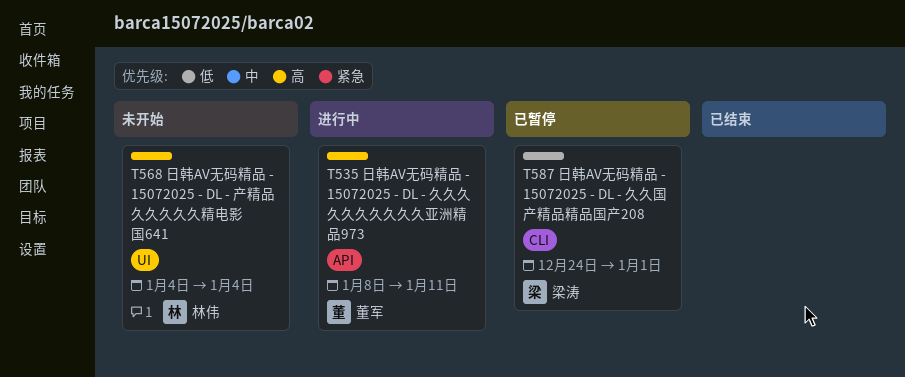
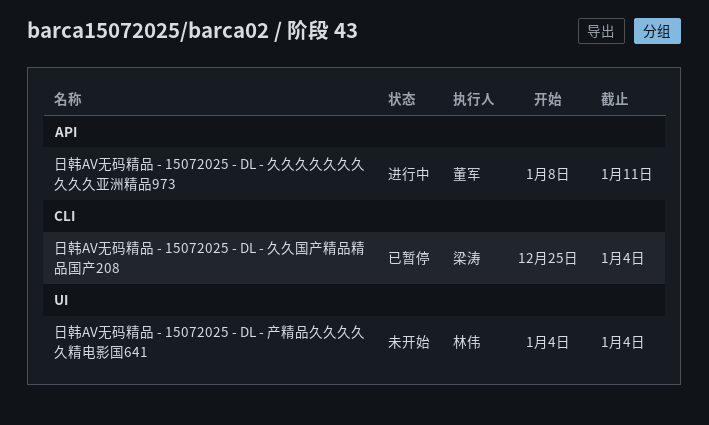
日韩AV无码精品 - 15072025 - DL - 久久国产精品精品国产208, start: Dec 24 -> Dec 25
日韩AV无码精品 - 15072025 - DL - 久久国产精品精品国产208, due: Jan 1 -> Jan 4

